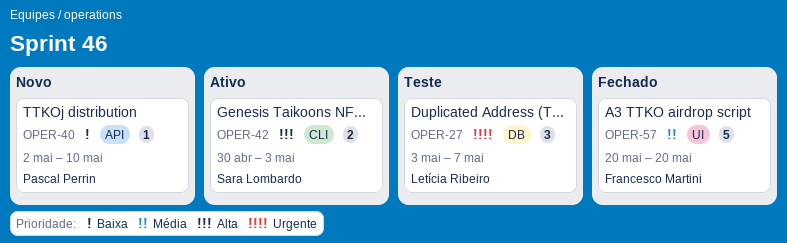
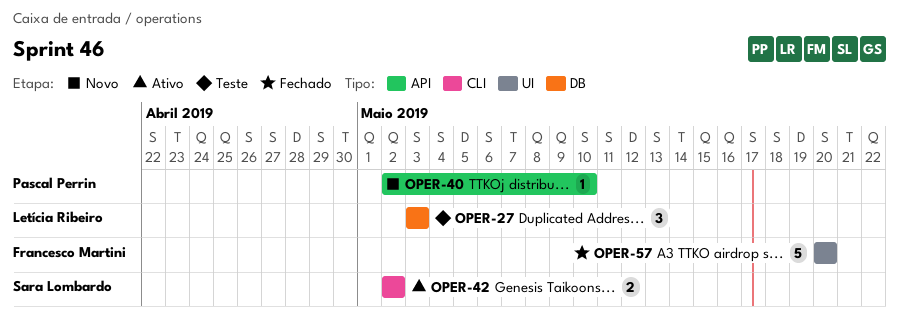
OPER-27, due: May 7 -> May 3
OPER-42, start: Apr 30 -> May 2
OPER-42, due: May 3 -> May 2

